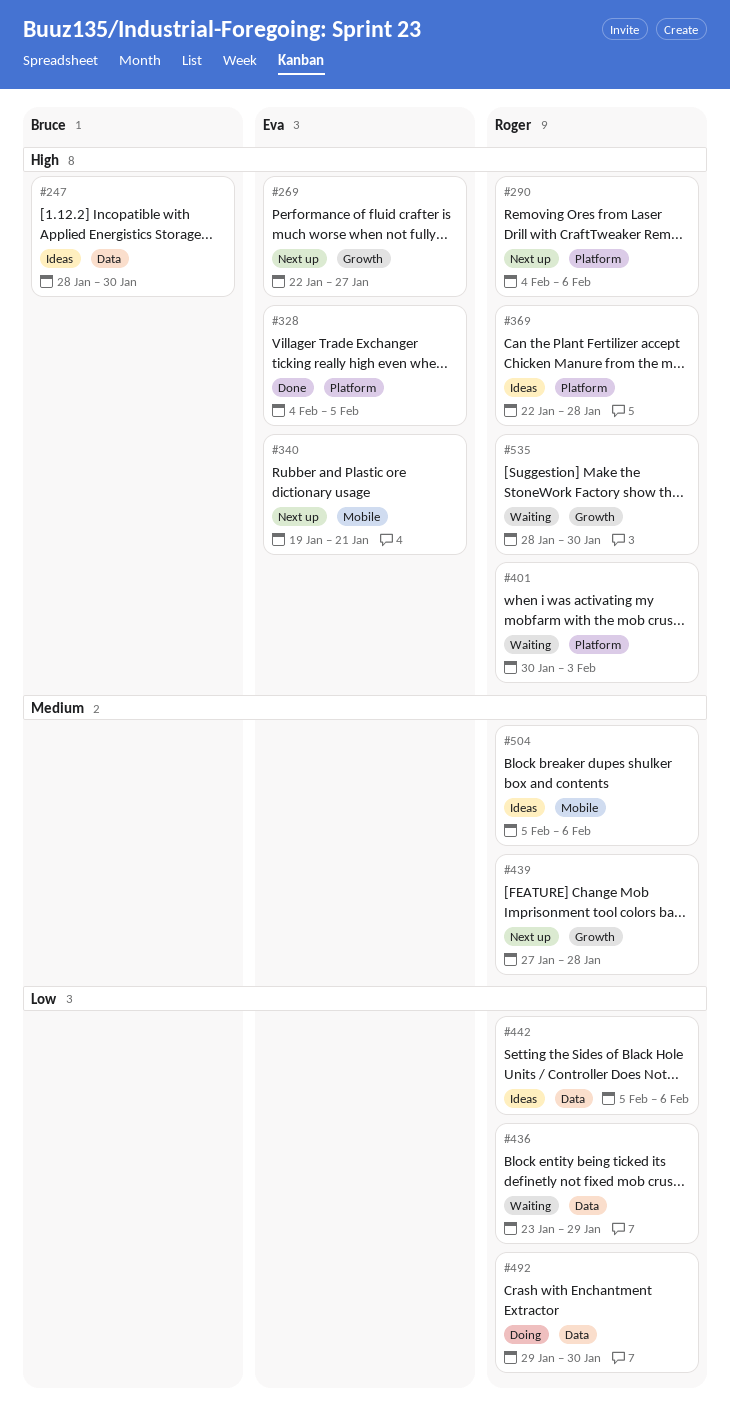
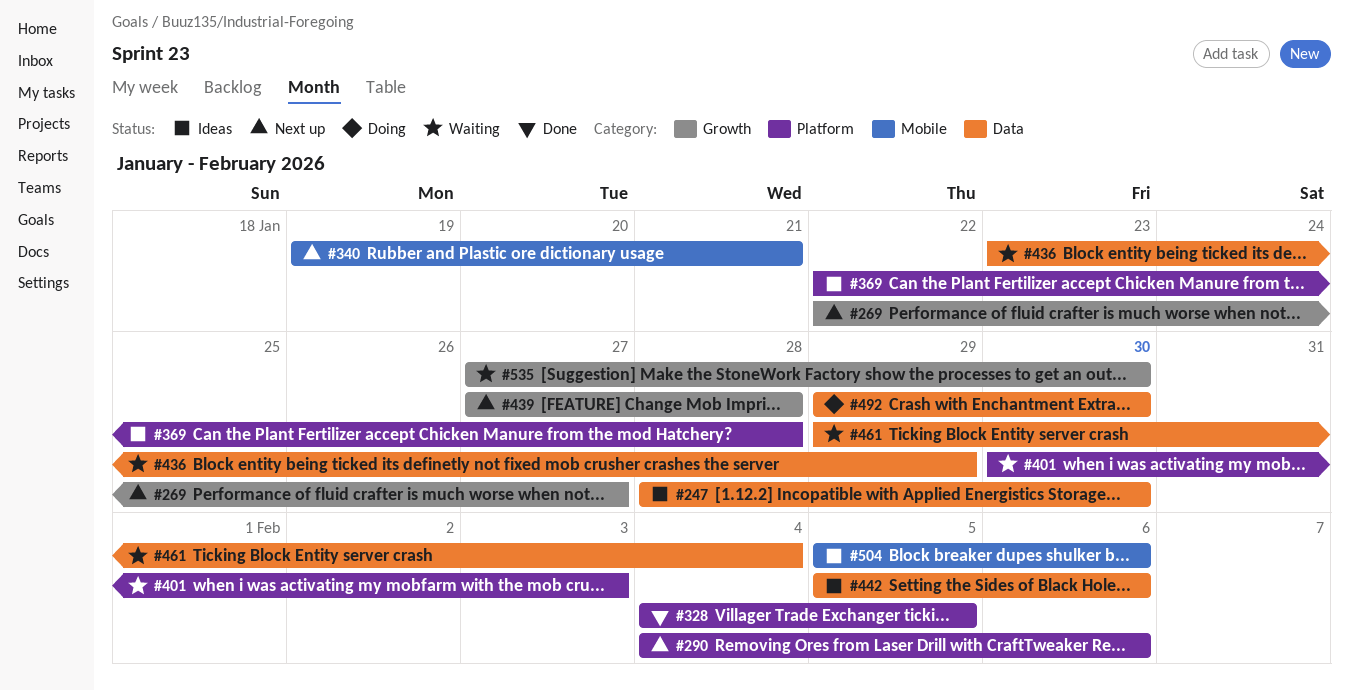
#461: none -> present
#535, start: Jan 28 -> Jan 27

